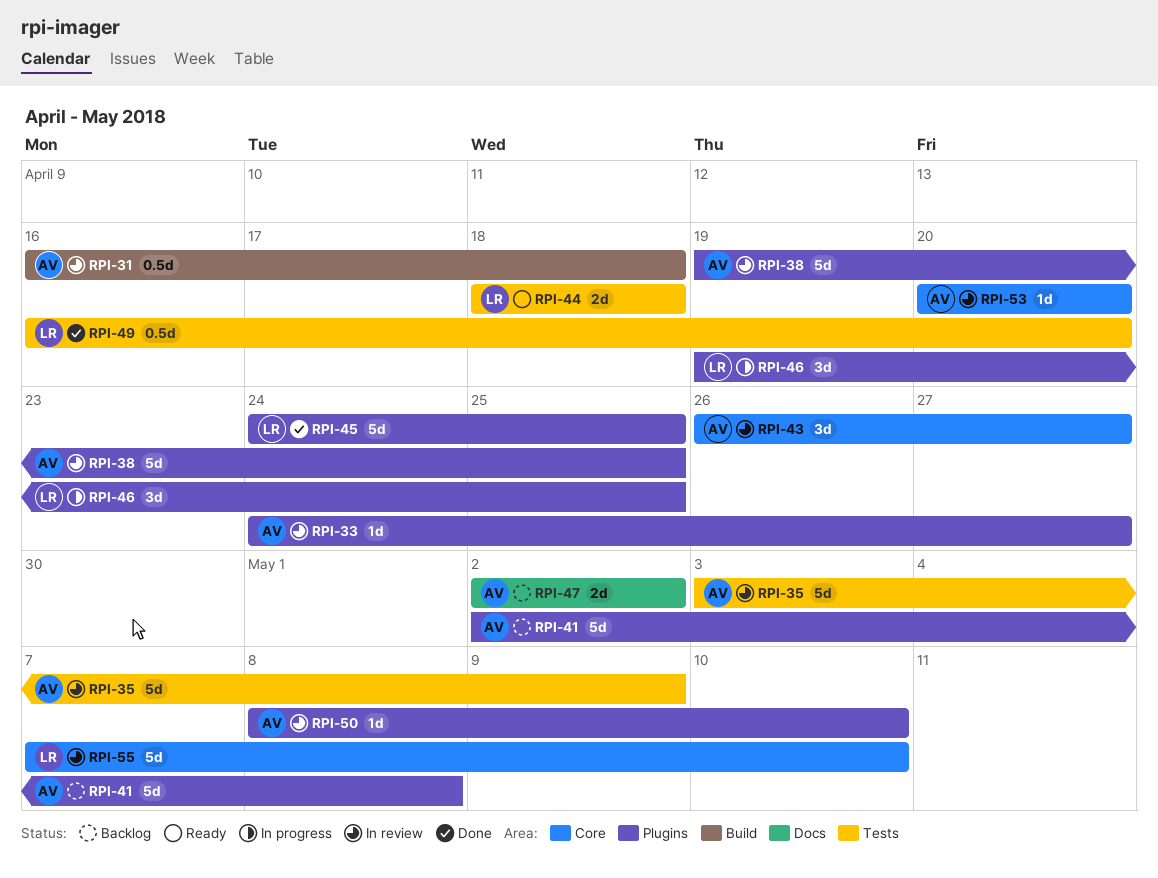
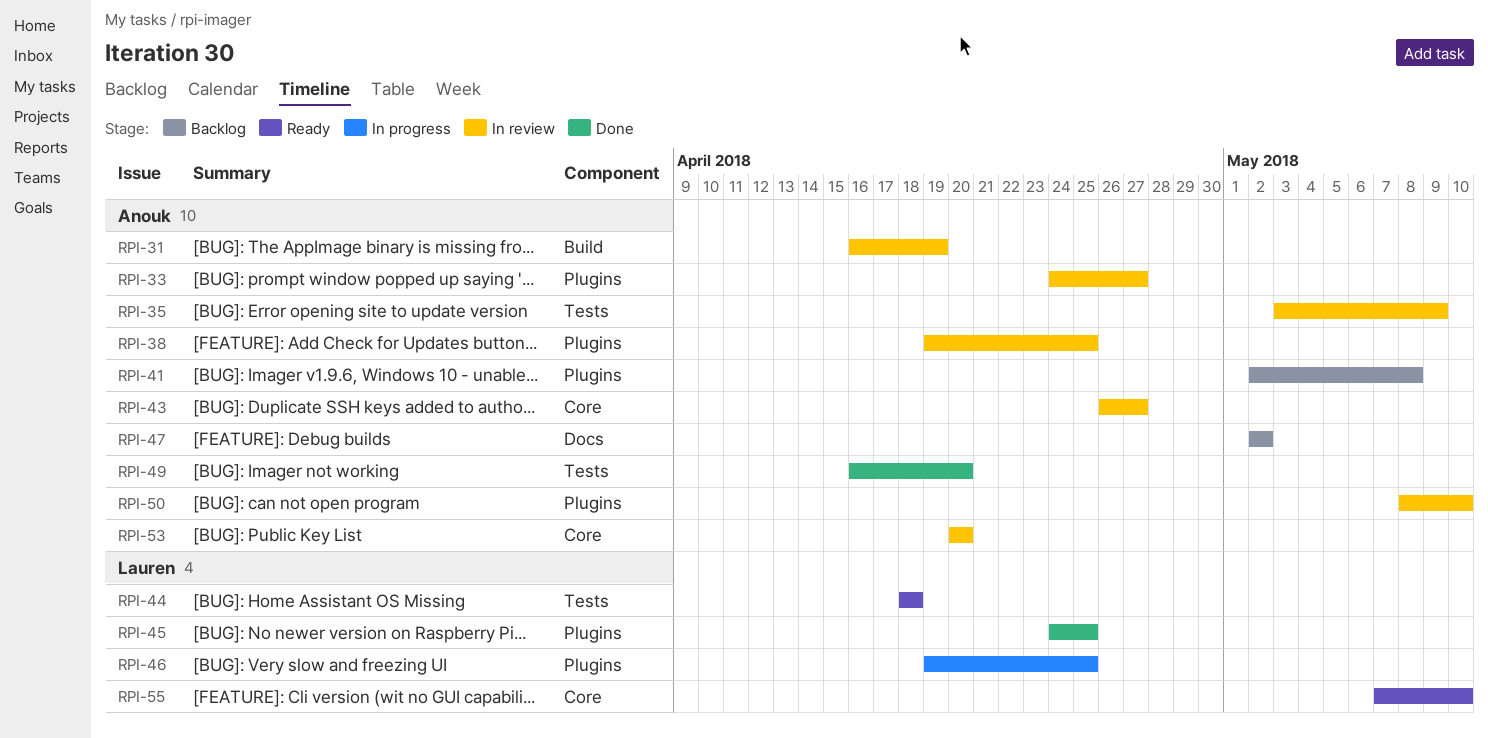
RPI-31, due: Apr 18 -> Apr 19
RPI-49, owner: Lauren -> Anouk
RPI-55, status: In review -> Ready

